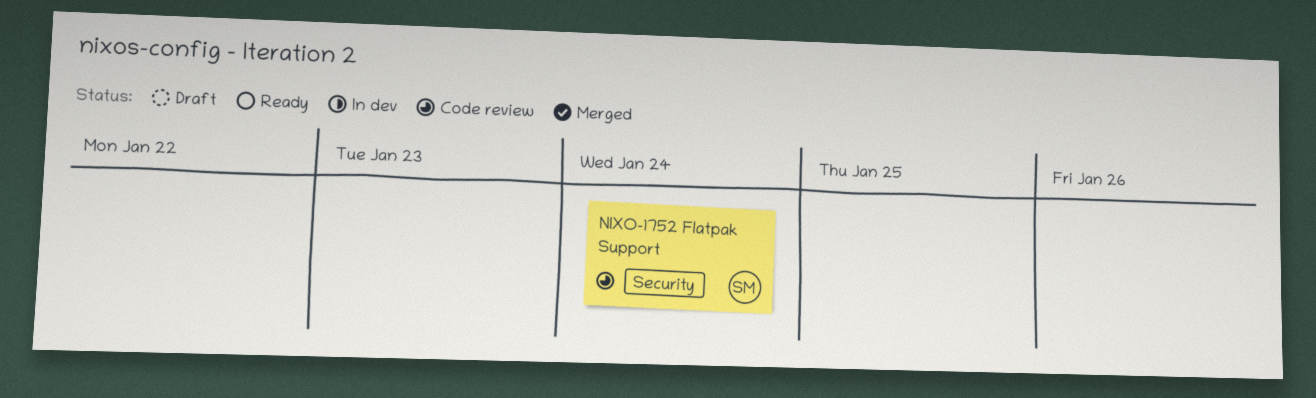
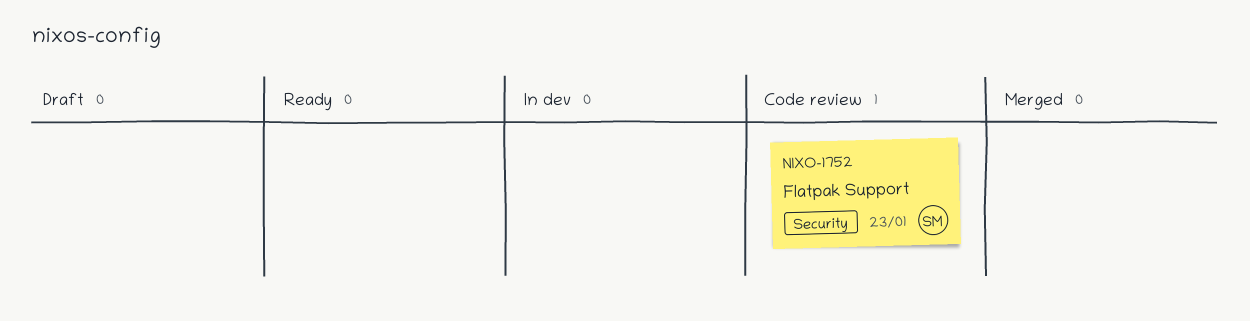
NIXO-1752, due: Jan 24 -> Jan 23

